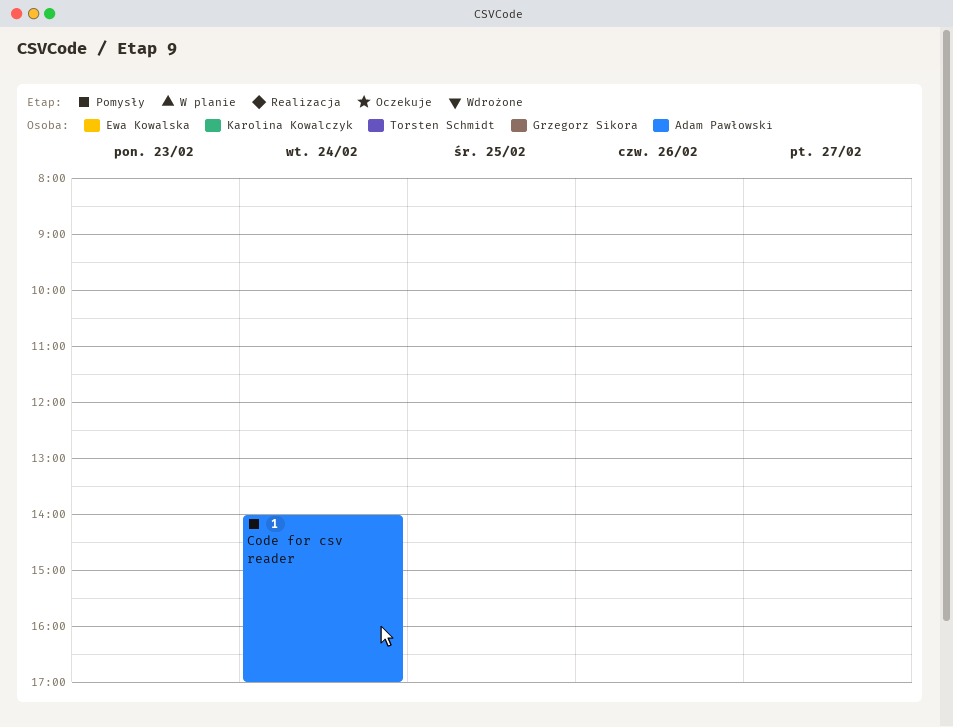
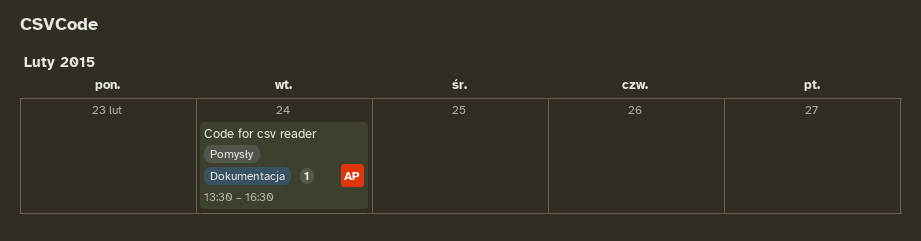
Code for csv reader, begins: 14:00 -> 13:30
Code for csv reader, ends: 17:00 -> 16:30

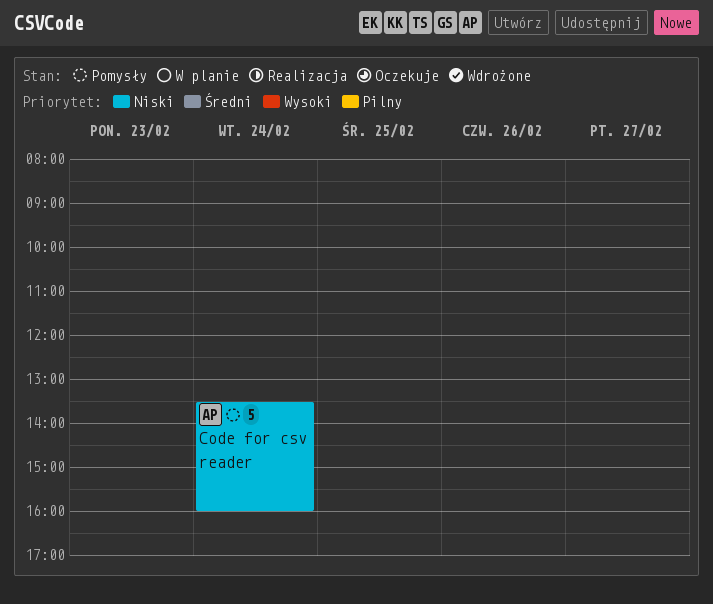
Code for csv reader, estimate: 1 -> 5
Code for csv reader, ends: 16:30 -> 16:00

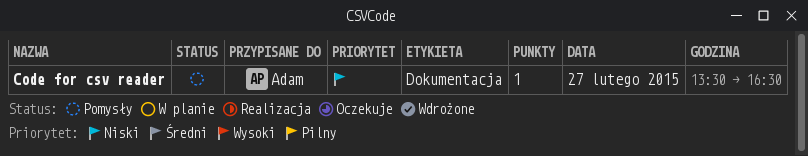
Code for csv reader, estimate: 5 -> 1
Code for csv reader, day: Feb 24 -> Feb 27
Code for csv reader, ends: 16:00 -> 16:30

